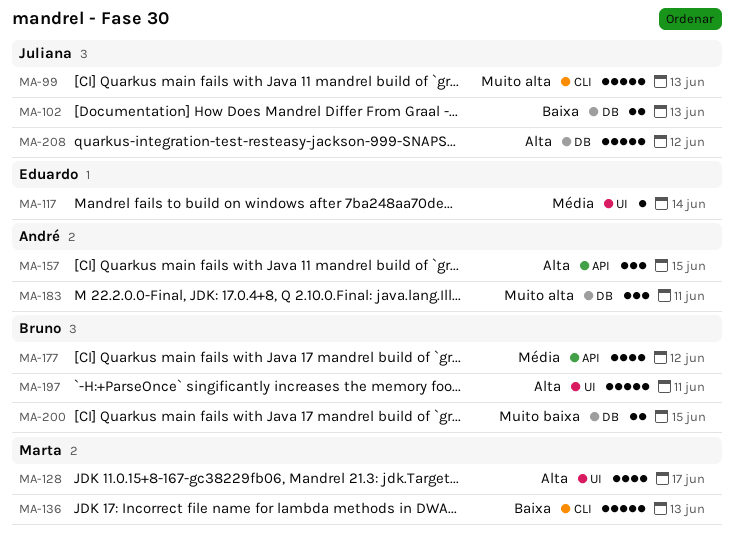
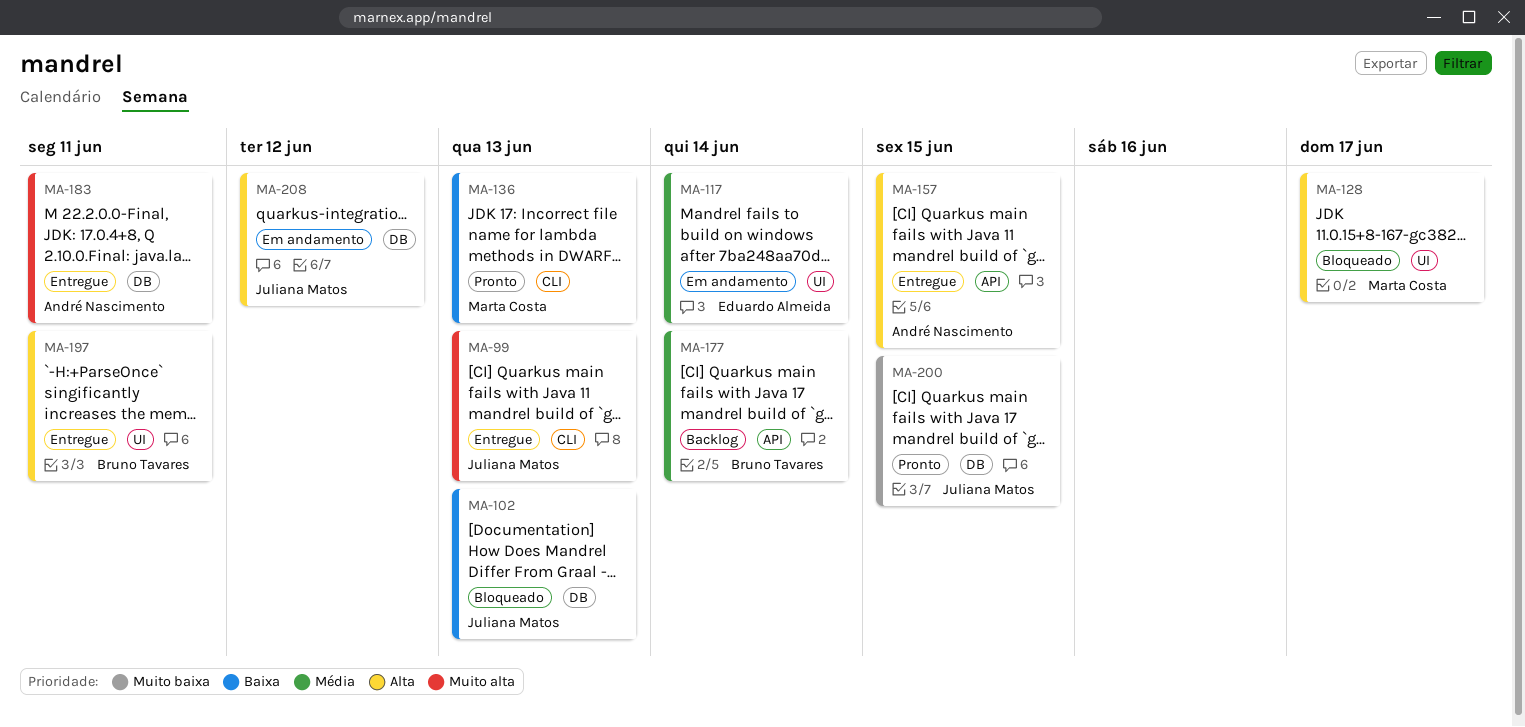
MA-177, due: Jun 12 -> Jun 14
MA-200, owner: Bruno Tavares -> Juliana Matos

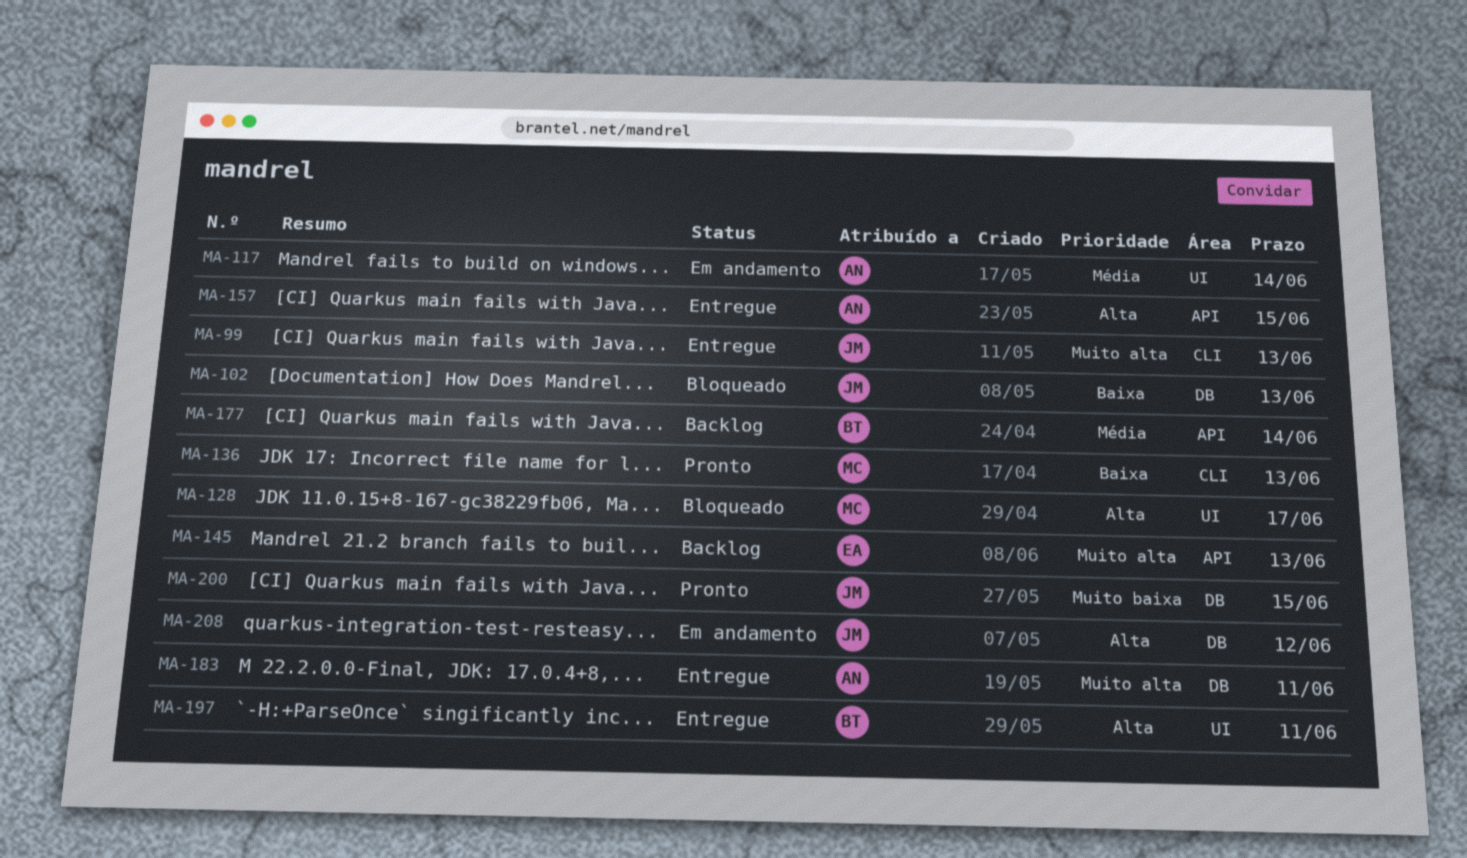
MA-117, owner: Eduardo Almeida -> André Nascimento
MA-145: none -> present

